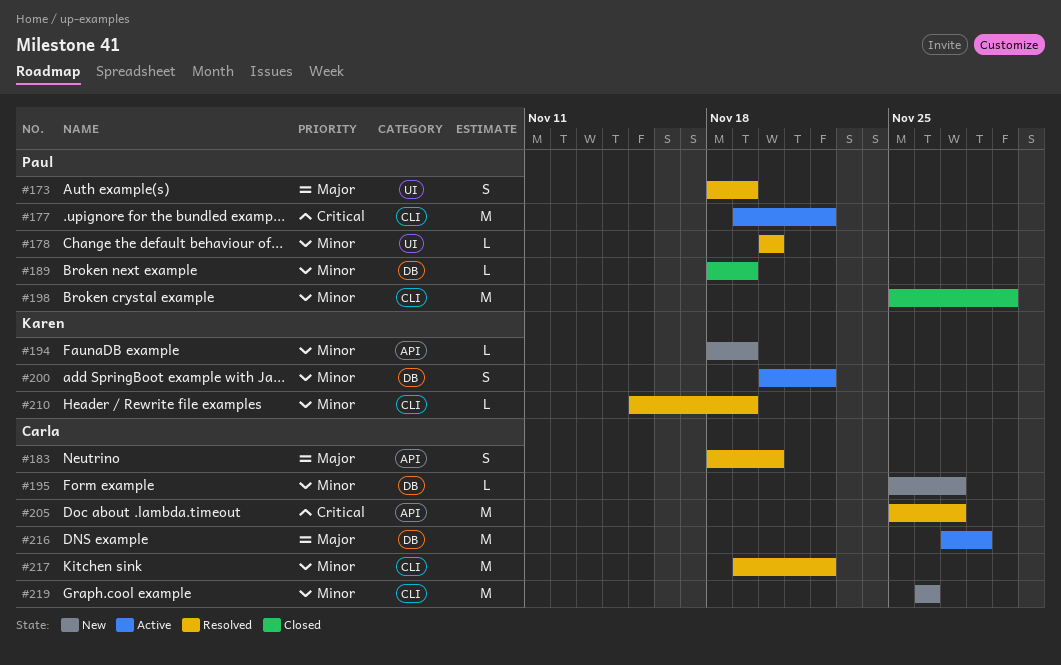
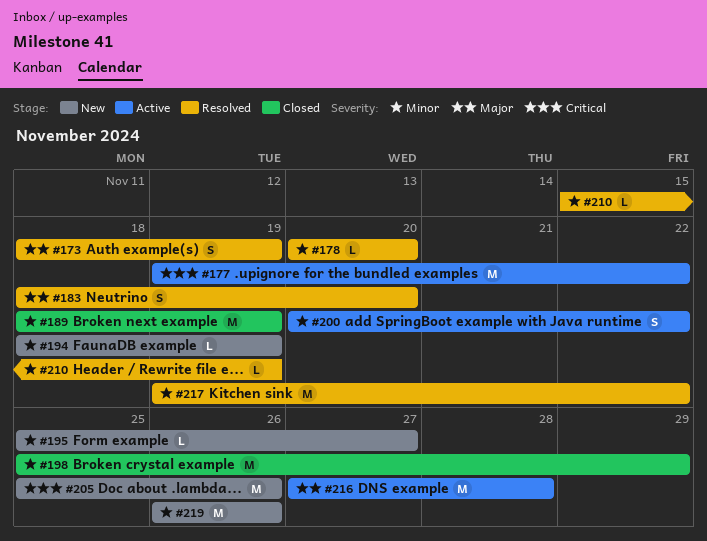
#189, estimate: L -> M
#205, status: Resolved -> New
#205, due: Nov 27 -> Nov 26

